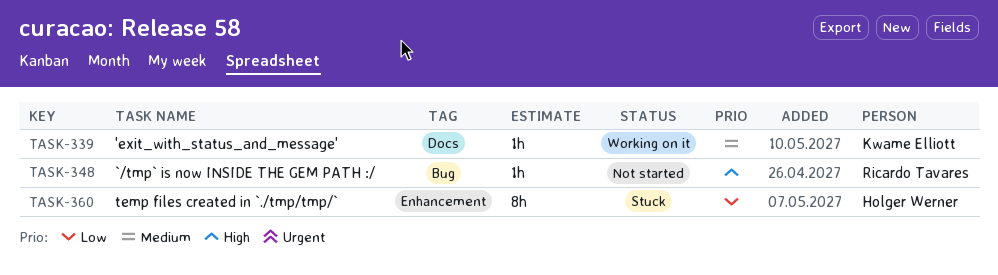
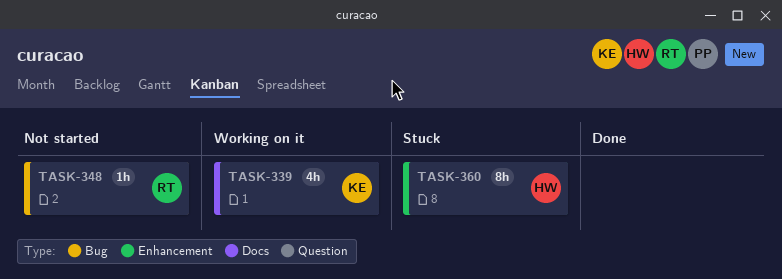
TASK-339, estimate: 1h -> 4h

